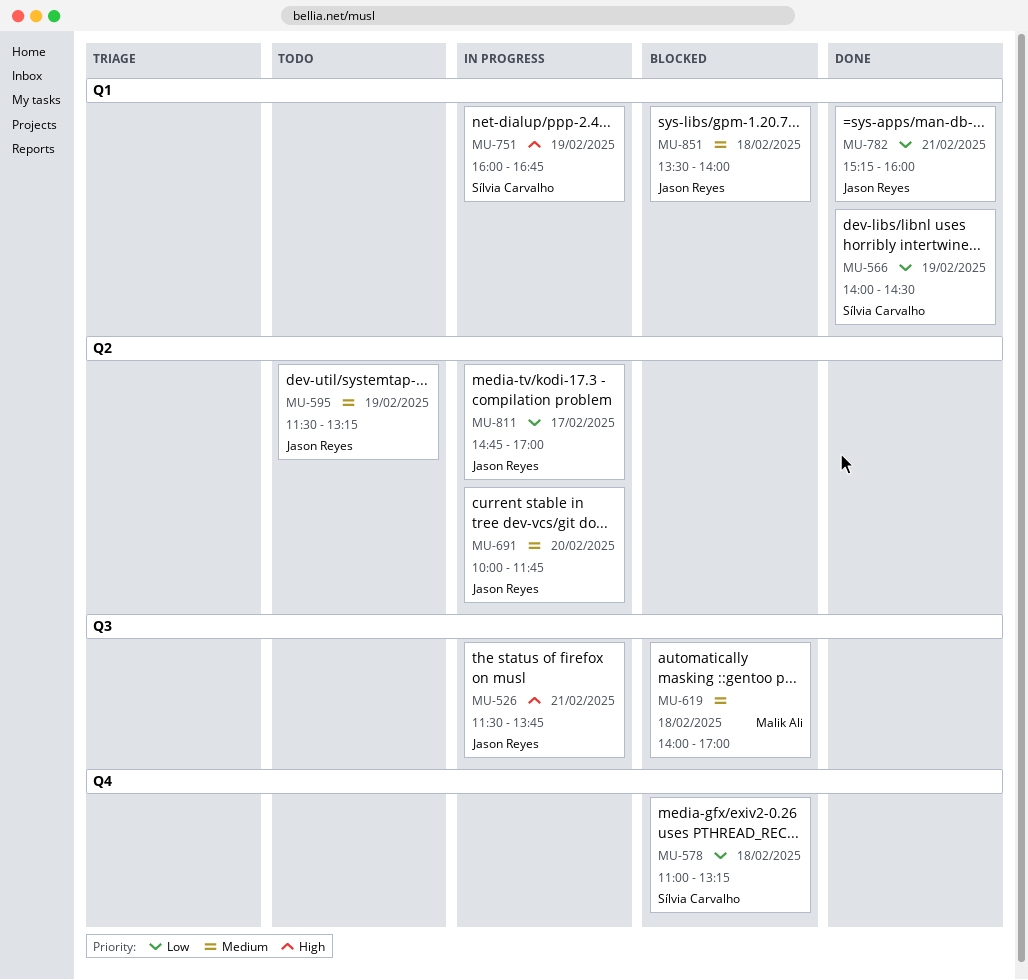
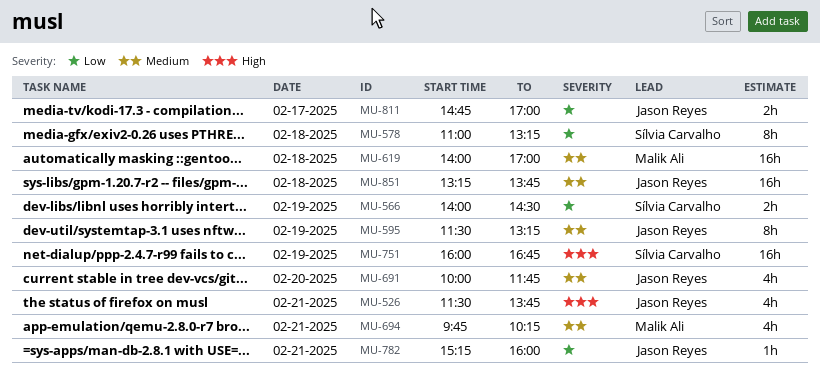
MU-694: none -> present
MU-851, begins: 13:30 -> 13:15
MU-851, ends: 14:00 -> 13:45

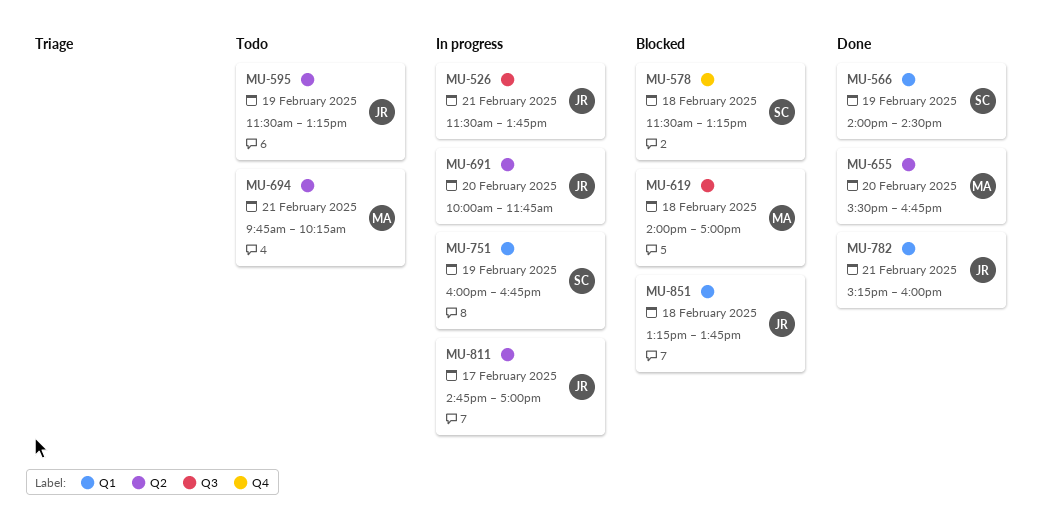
MU-578, begins: 11:00 -> 11:30
MU-655: none -> present

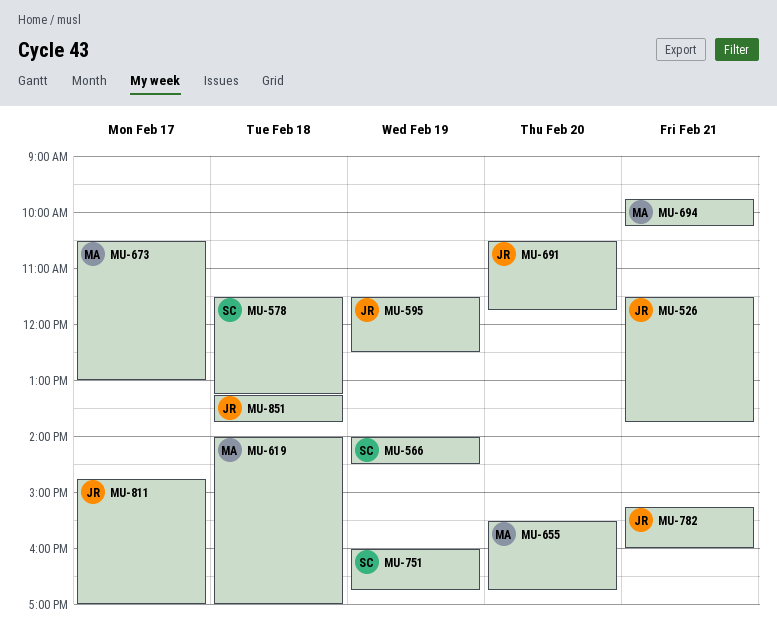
MU-595, ends: 13:15 -> 12:30
MU-673: none -> present
MU-691, begins: 10:00 -> 10:30

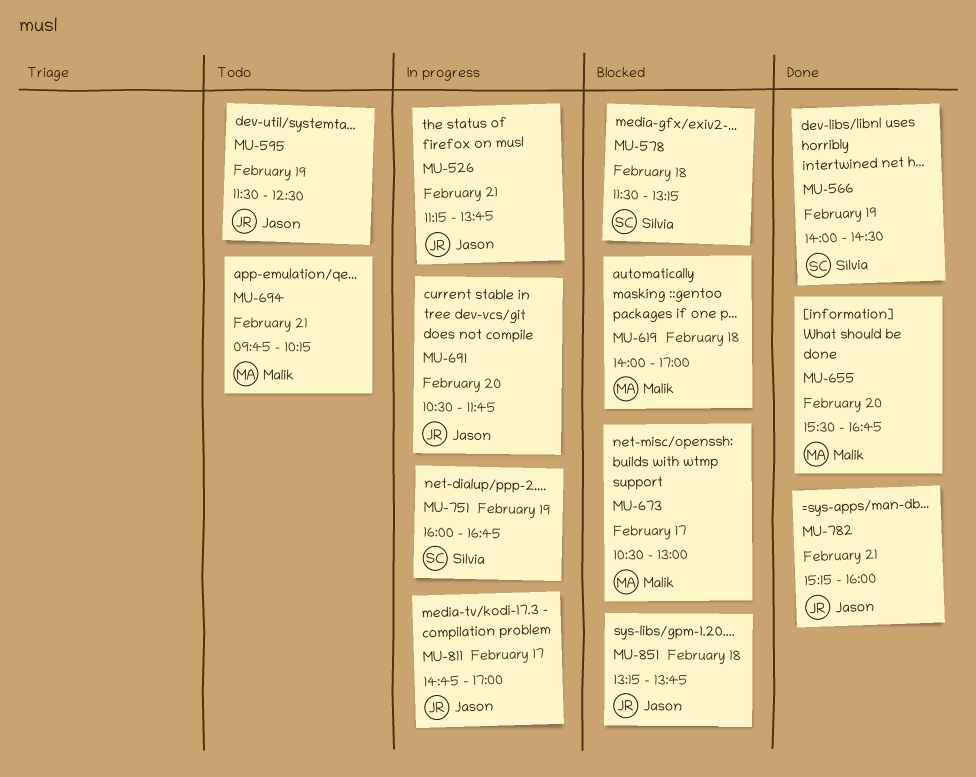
MU-526, begins: 11:30 -> 11:15

